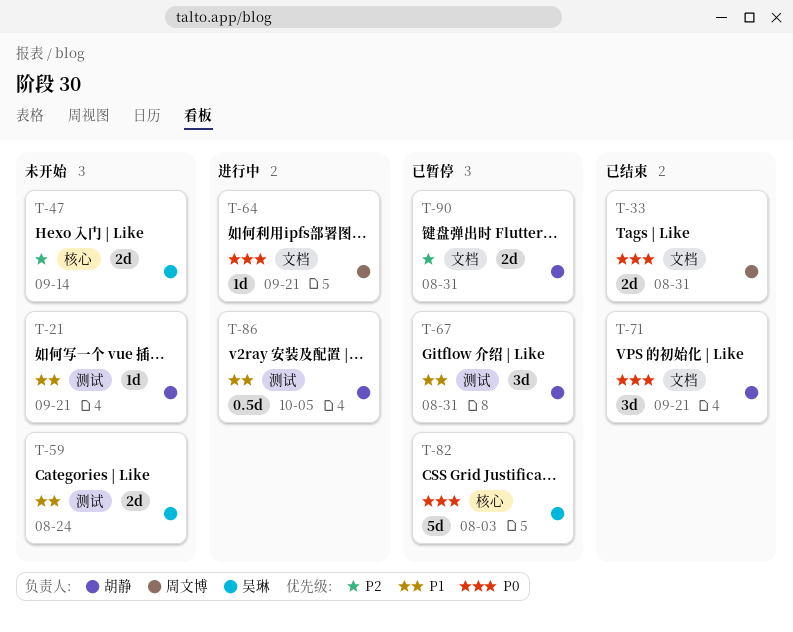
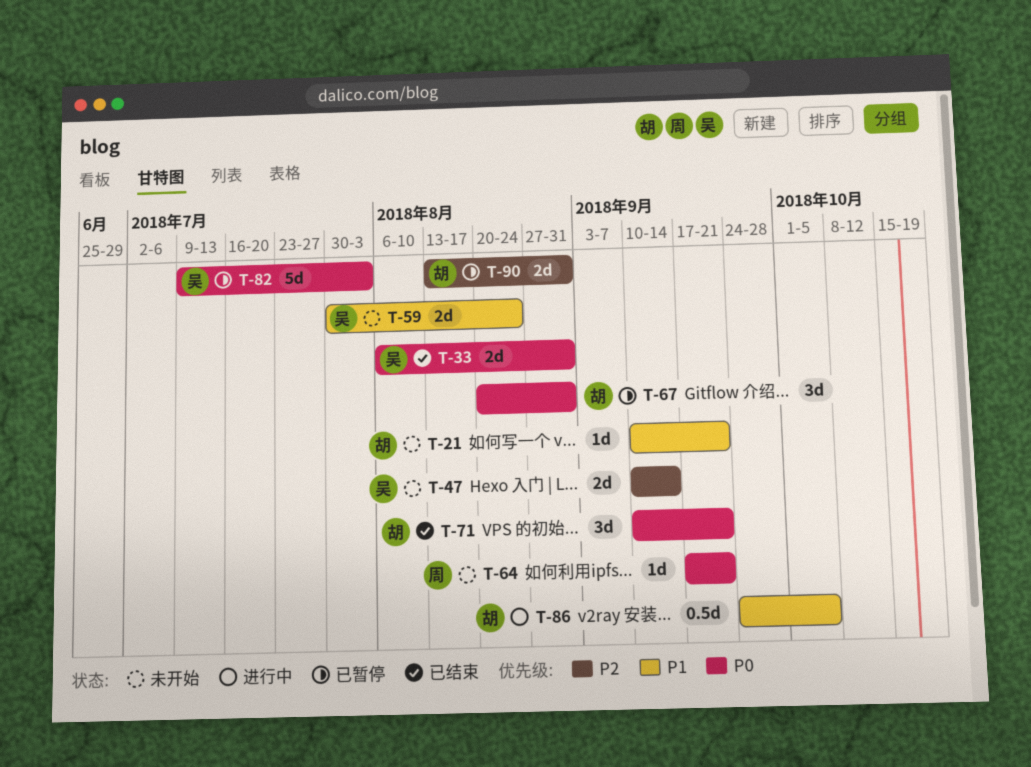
T-33, owner: 周文博 -> 吴琳
T-64, status: 进行中 -> 未开始
T-67, priority: P1 -> P0

